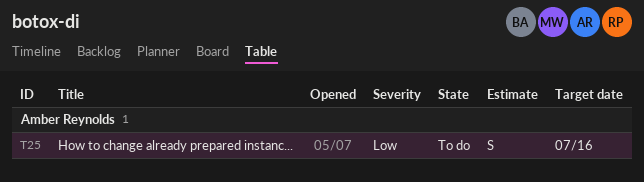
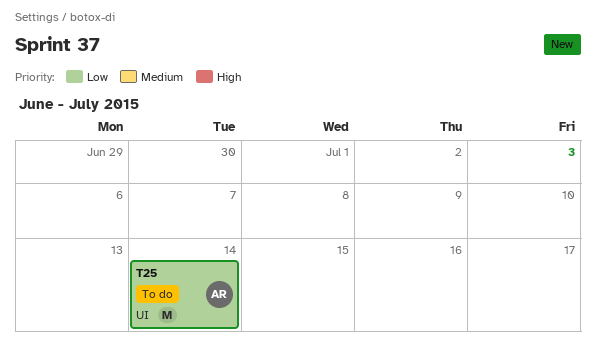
T25, estimate: S -> M
T25, due: Jul 16 -> Jul 14

